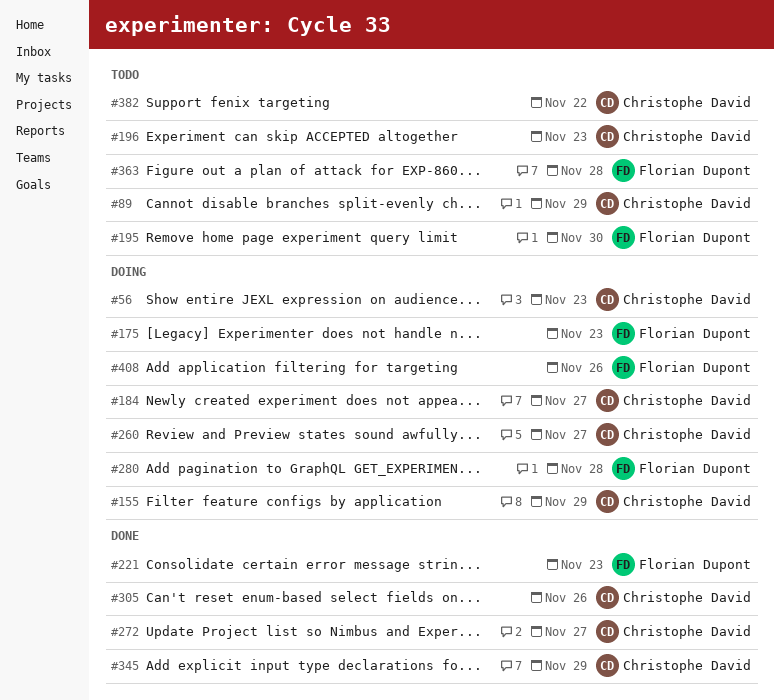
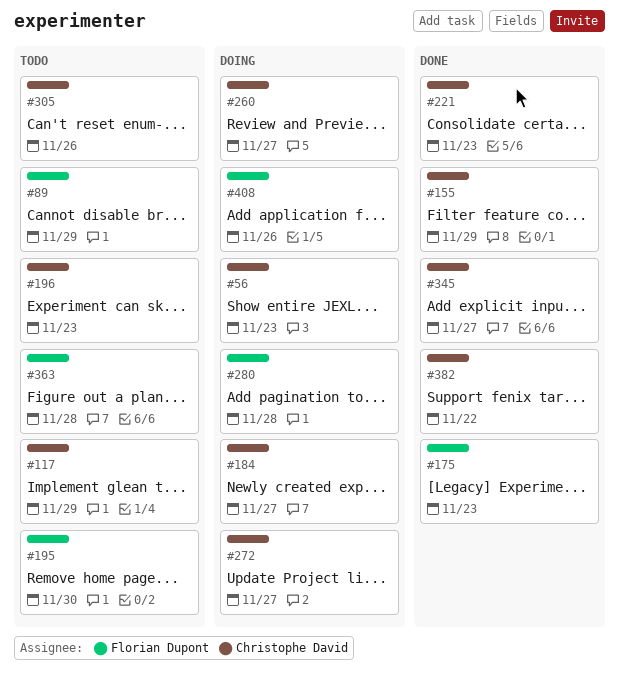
#89, owner: Christophe David -> Florian Dupont
#117: none -> present
#155, status: Doing -> Done
#175, status: Doing -> Done
#221, owner: Florian Dupont -> Christophe David
#272, status: Done -> Doing
#305, status: Done -> Todo
#345, due: Nov 29 -> Nov 27
#382, status: Todo -> Done

